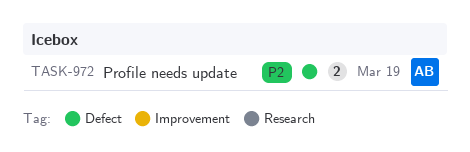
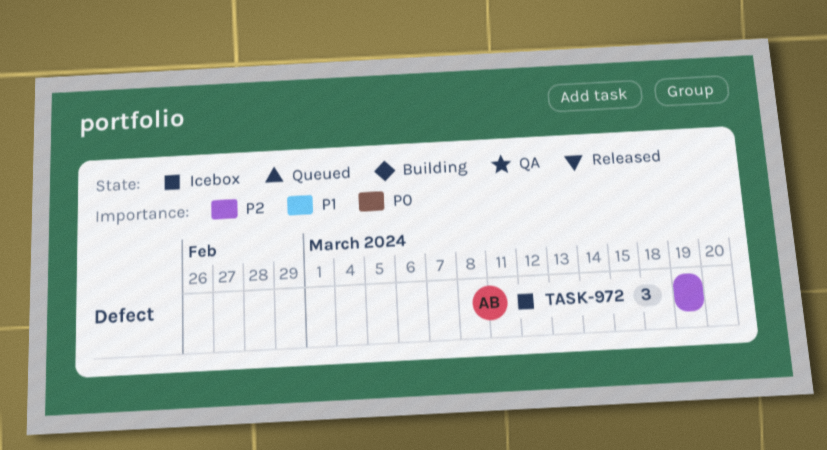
TASK-972, estimate: 2 -> 3

